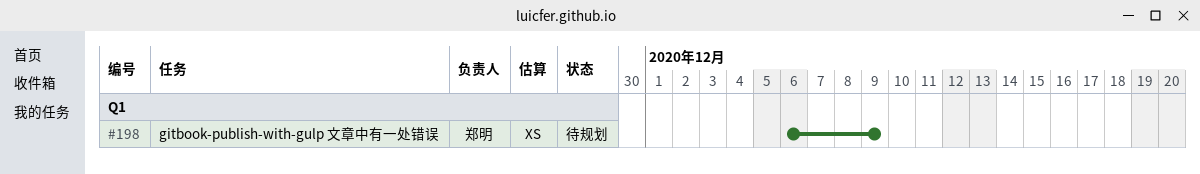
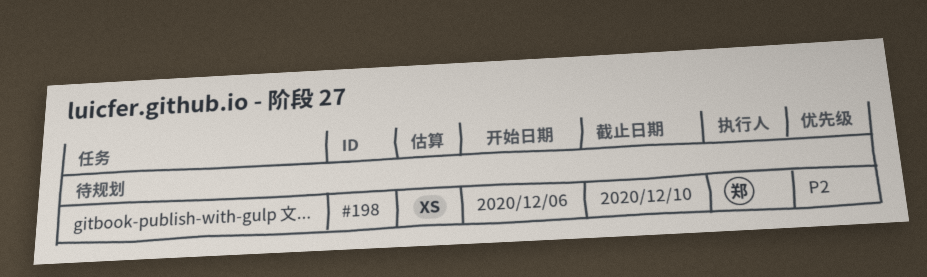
#198, due: Dec 9 -> Dec 10

